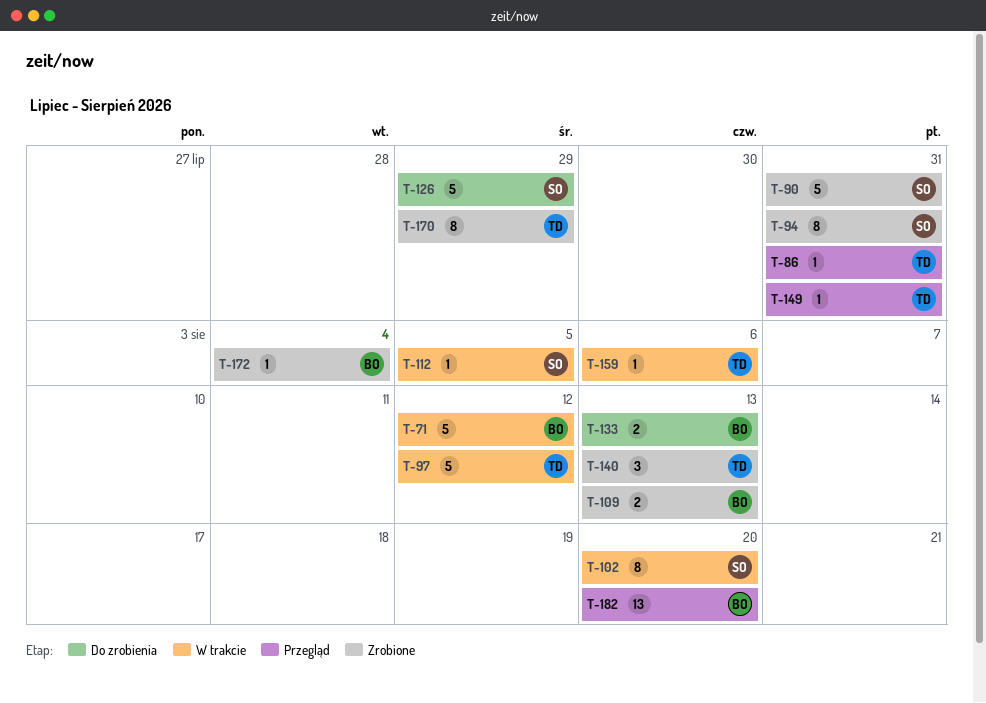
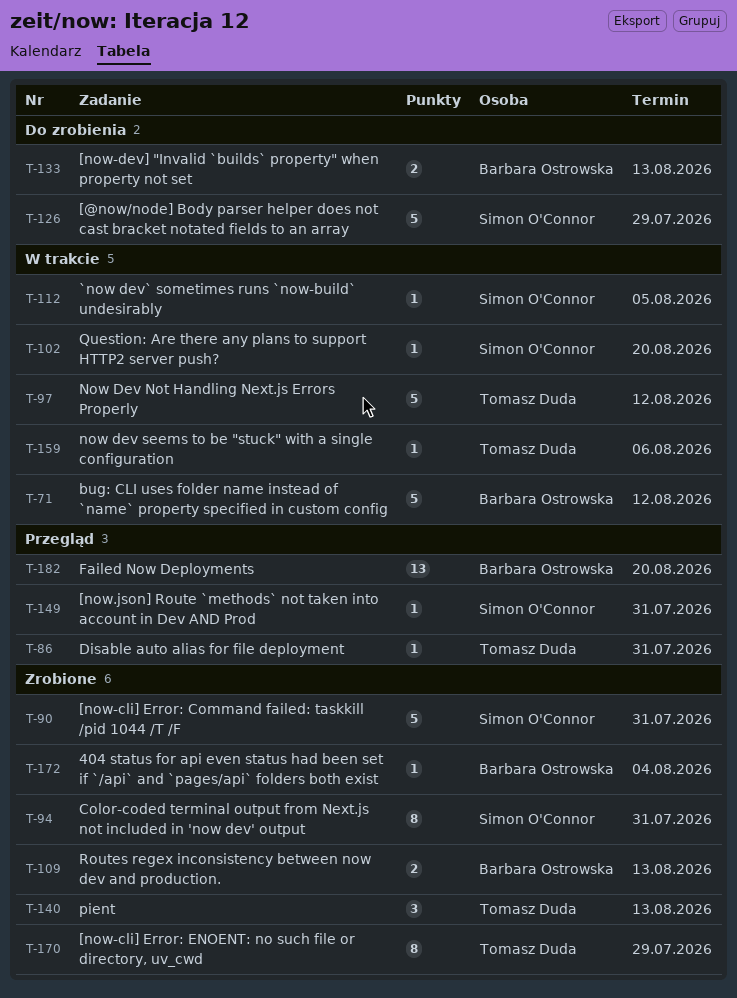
T-102, estimate: 8 -> 1
T-149, owner: Tomasz Duda -> Simon O'Connor

